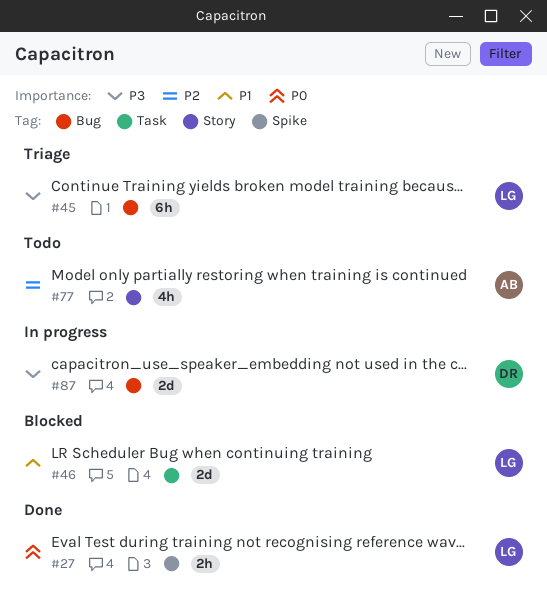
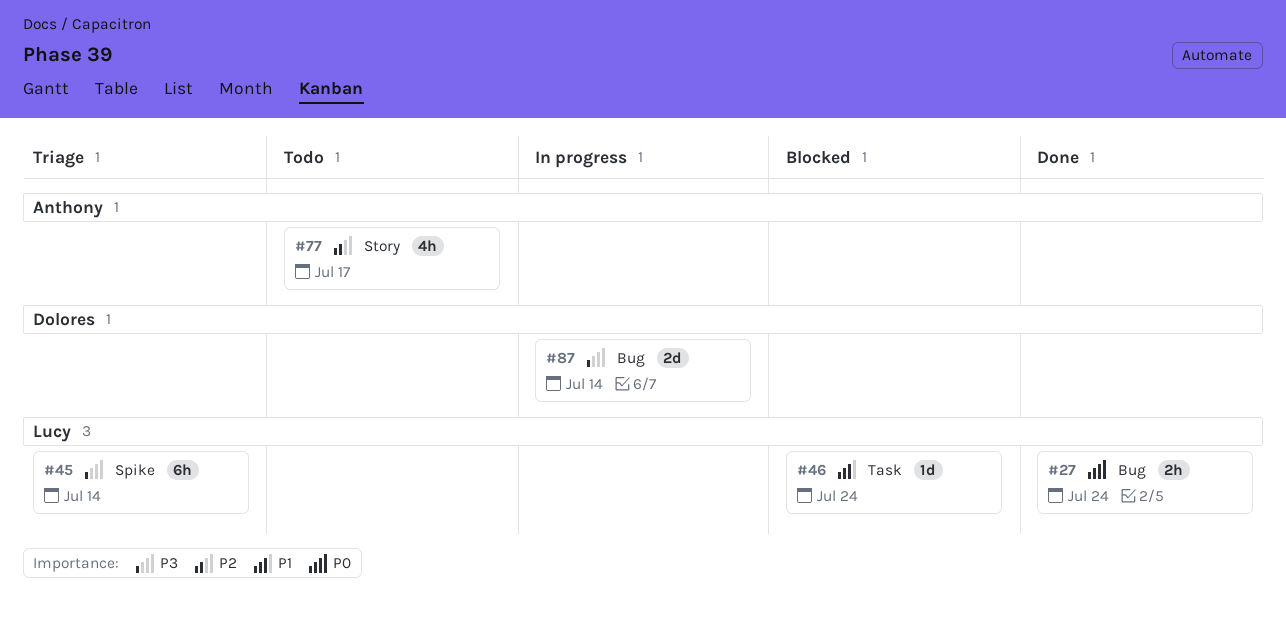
#27, label: Spike -> Bug
#45, label: Bug -> Spike
#46, estimate: 2d -> 1d

